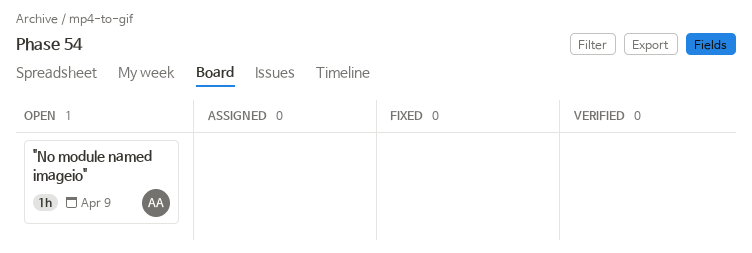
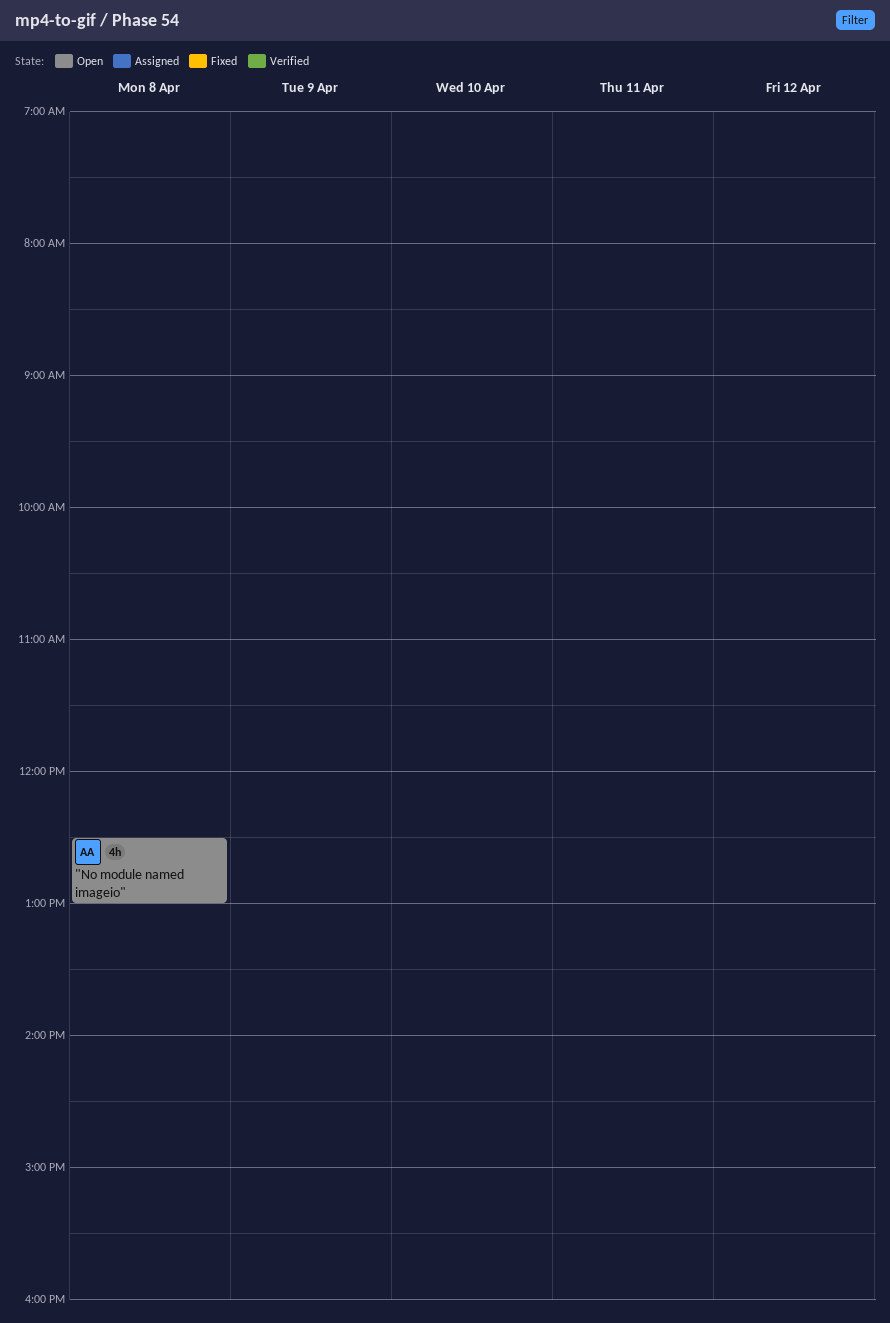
"No module named imageio", estimate: 1h -> 4h
"No module named imageio", day: Apr 9 -> Apr 8

